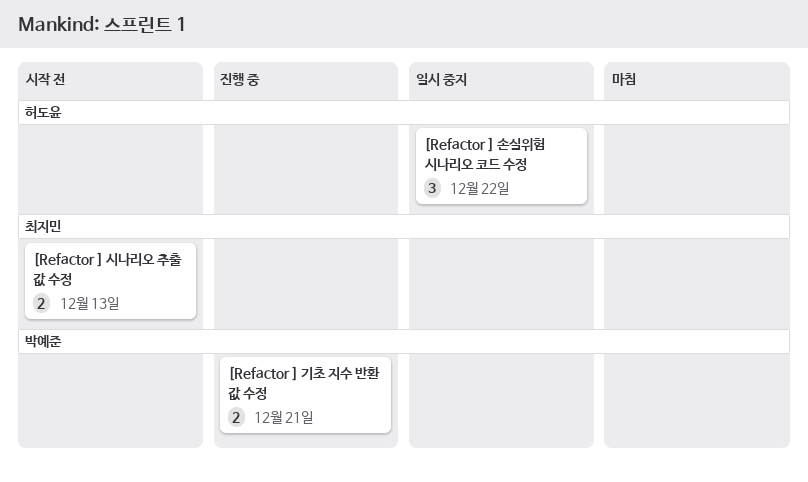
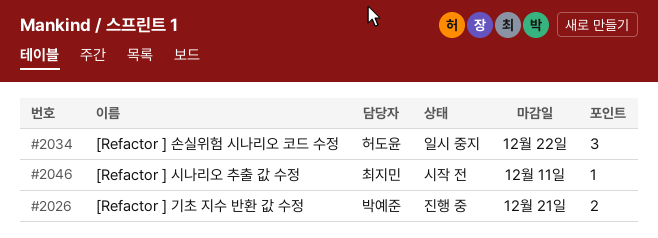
[Refactor ] 시나리오 추출 값 수정, estimate: 2 -> 1
[Refactor ] 시나리오 추출 값 수정, due: Dec 13 -> Dec 11

